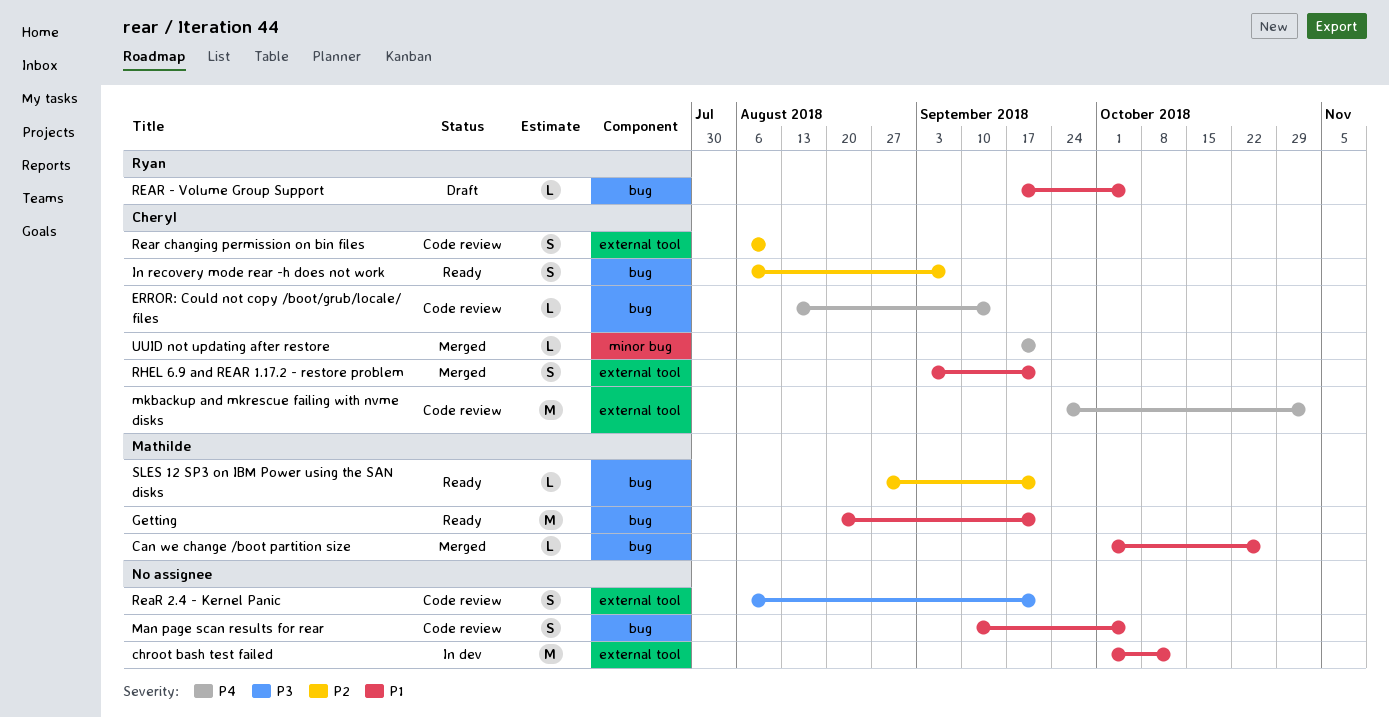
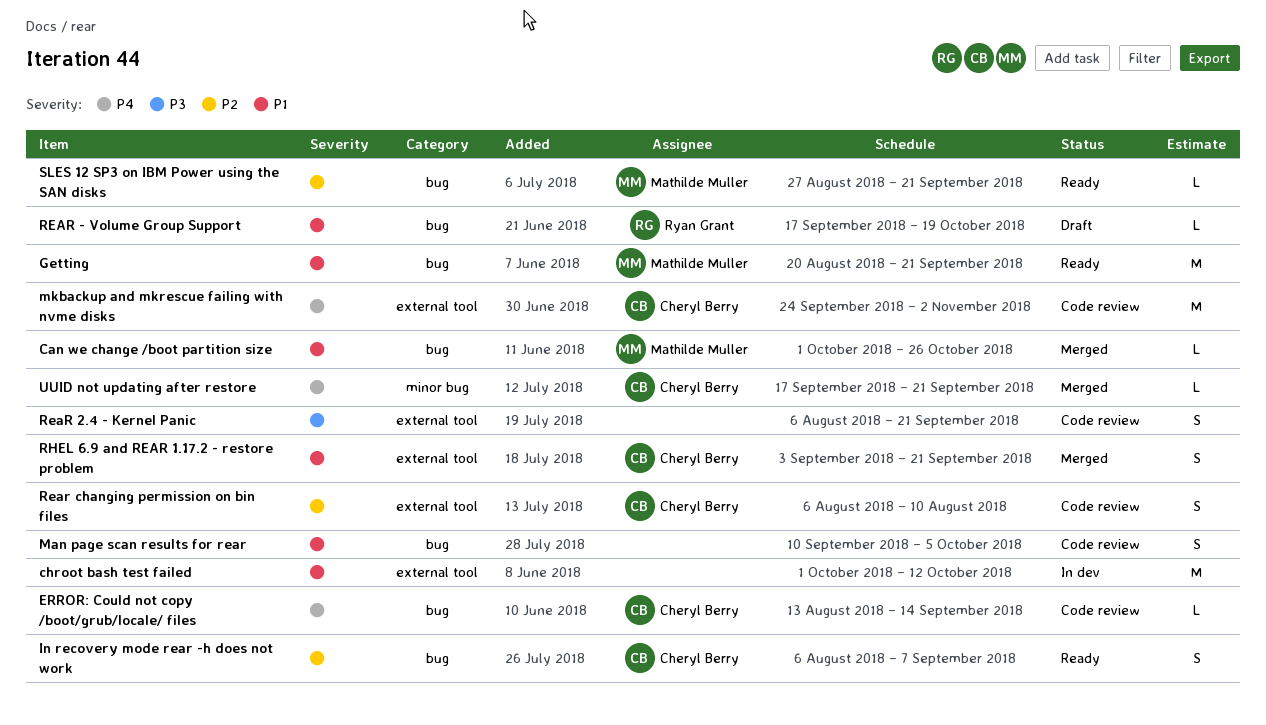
REAR - Volume Group Support, due: Oct 5 -> Oct 19

